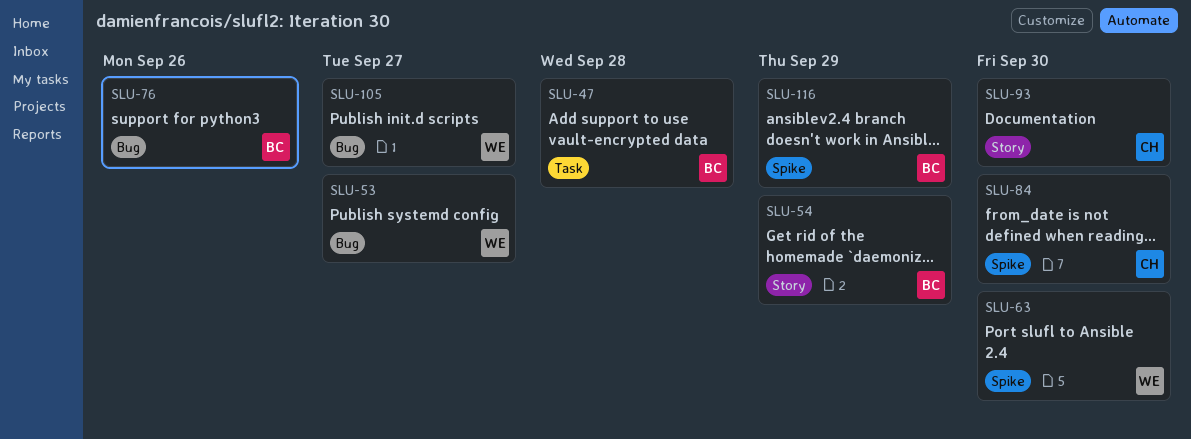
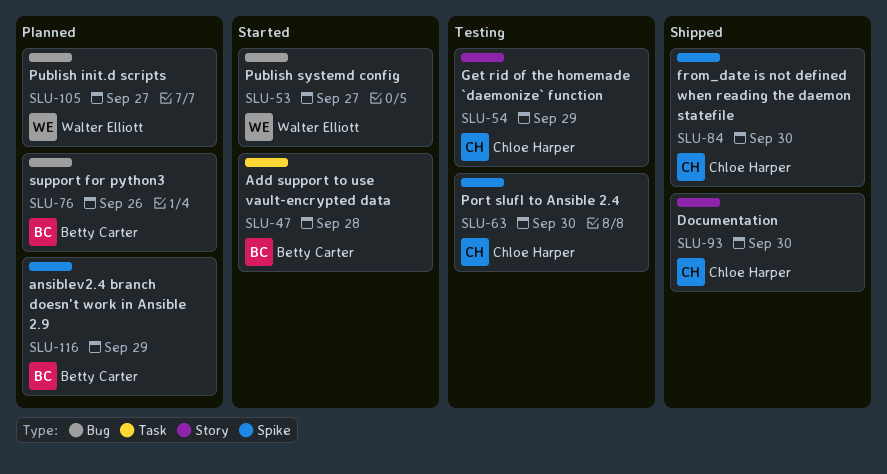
SLU-54, owner: Betty Carter -> Chloe Harper
SLU-63, owner: Walter Elliott -> Chloe Harper

